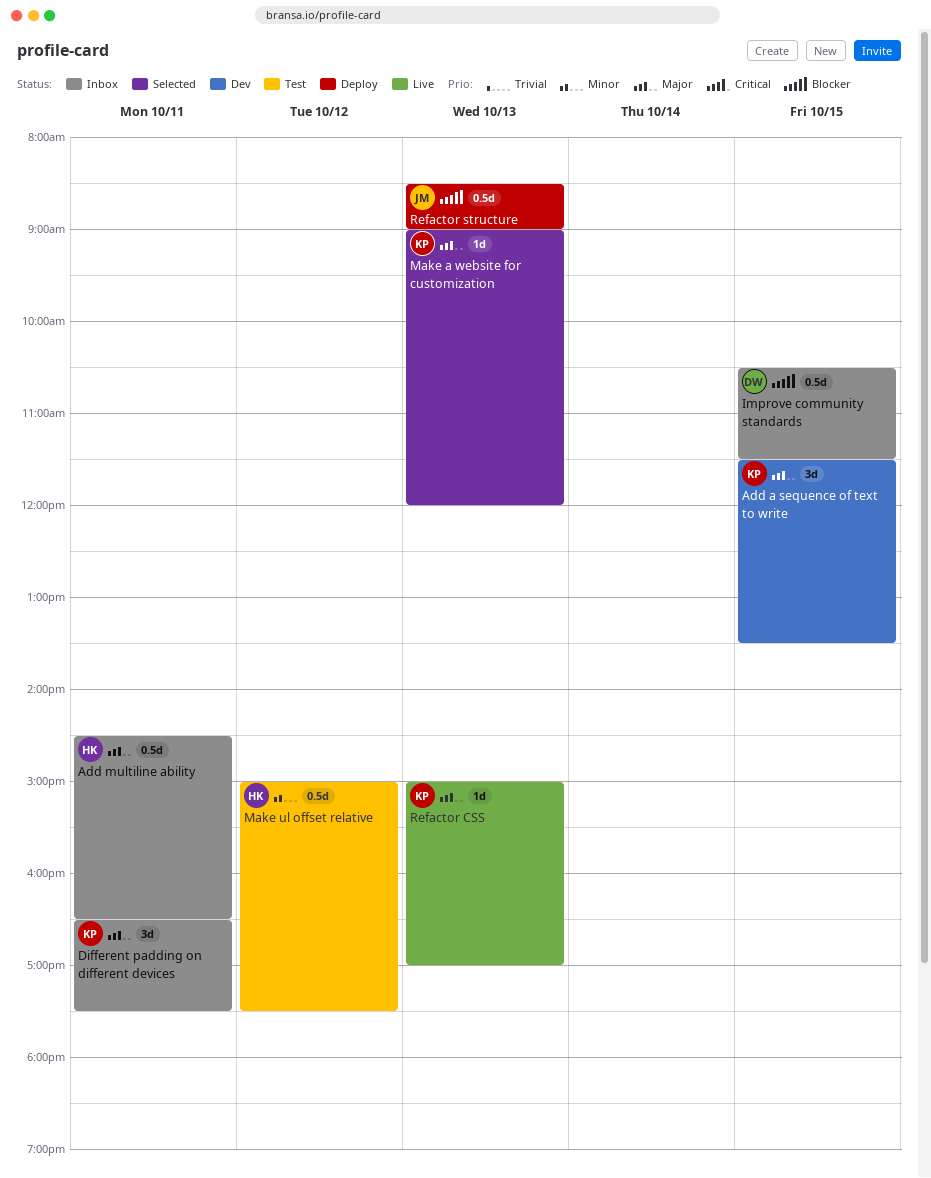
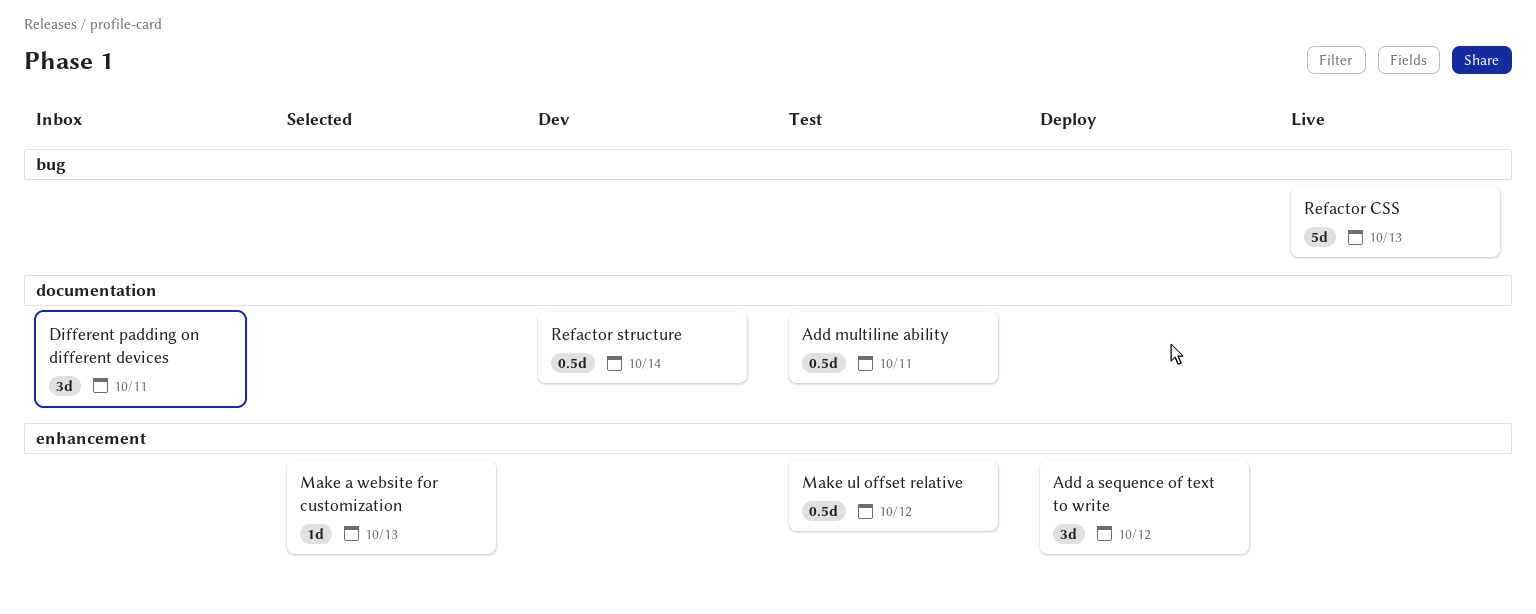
Add a sequence of text to write, status: Dev -> Deploy
Add a sequence of text to write, day: Oct 15 -> Oct 12
Add multiline ability, status: Inbox -> Test
Improve community standards: present -> none
Refactor CSS, estimate: 1d -> 5d
Refactor structure, status: Deploy -> Dev
Refactor structure, day: Oct 13 -> Oct 14

